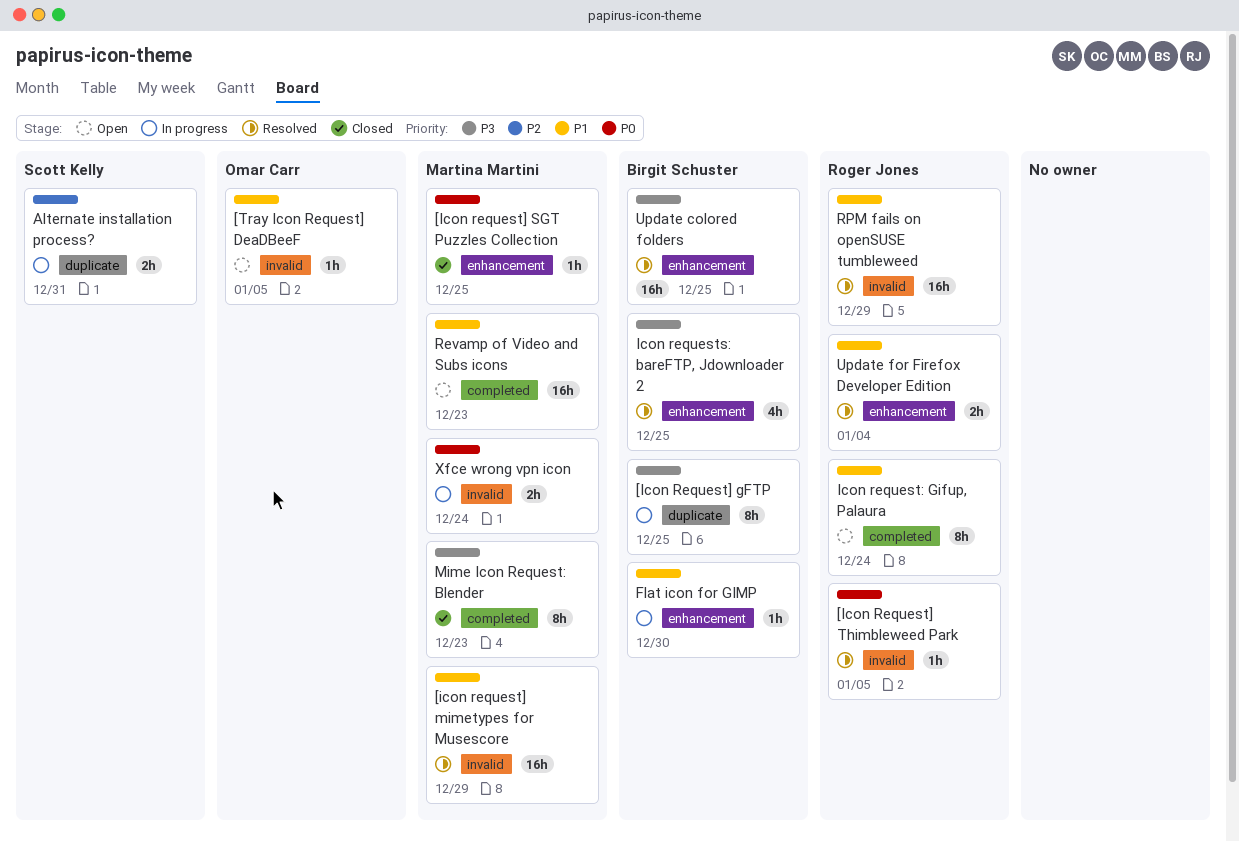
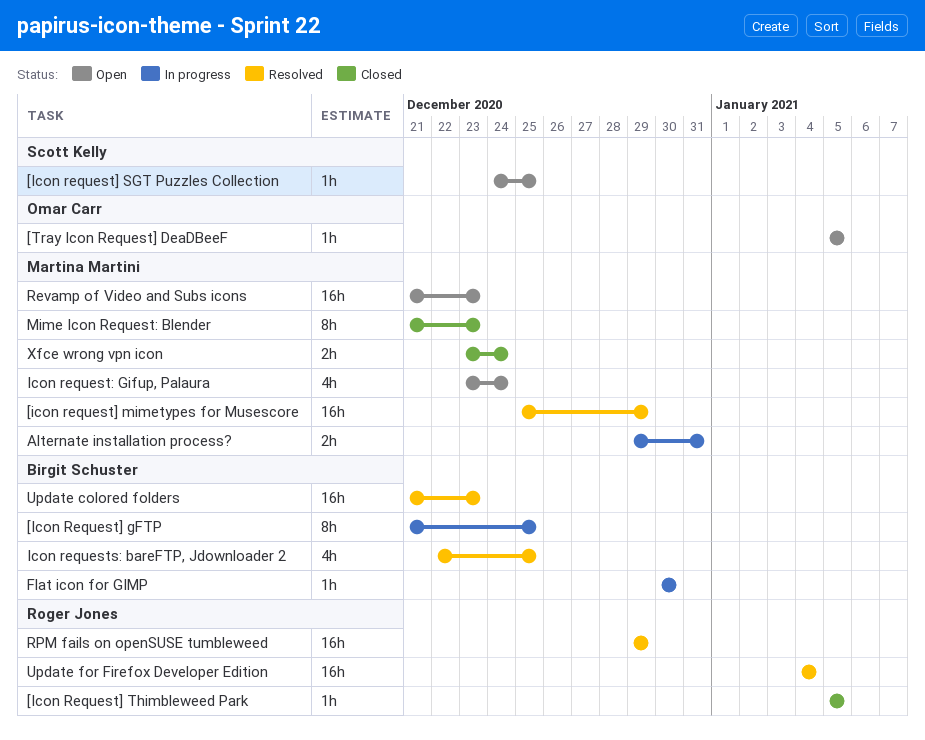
[Icon request] SGT Puzzles Collection, status: Closed -> Open
[Icon request] SGT Puzzles Collection, owner: Martina Martini -> Scott Kelly
[Icon Request] Thimbleweed Park, status: Resolved -> Closed
Alternate installation process?, owner: Scott Kelly -> Martina Martini
Icon request: Gifup, Palaura, owner: Roger Jones -> Martina Martini
Icon request: Gifup, Palaura, estimate: 8h -> 4h
Update colored folders, due: Dec 25 -> Dec 23
Update for Firefox Developer Edition, estimate: 2h -> 16h
Xfce wrong vpn icon, status: In progress -> Closed

